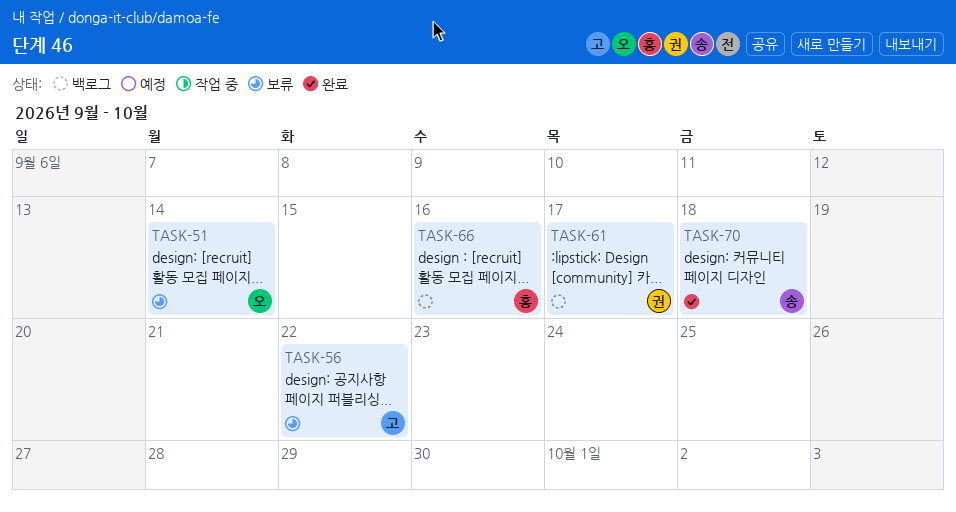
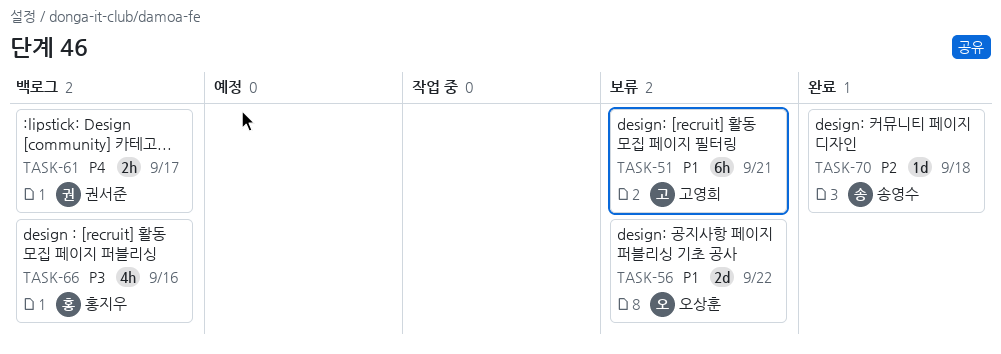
TASK-51, owner: 오상훈 -> 고영희
TASK-51, due: Sep 14 -> Sep 21
TASK-56, owner: 고영희 -> 오상훈

